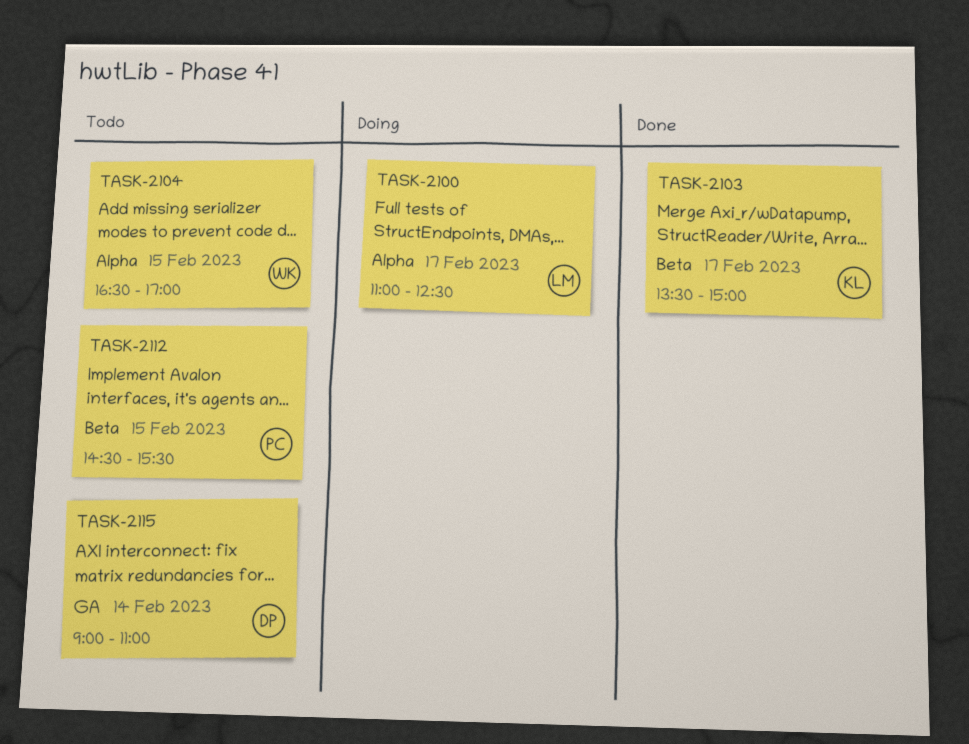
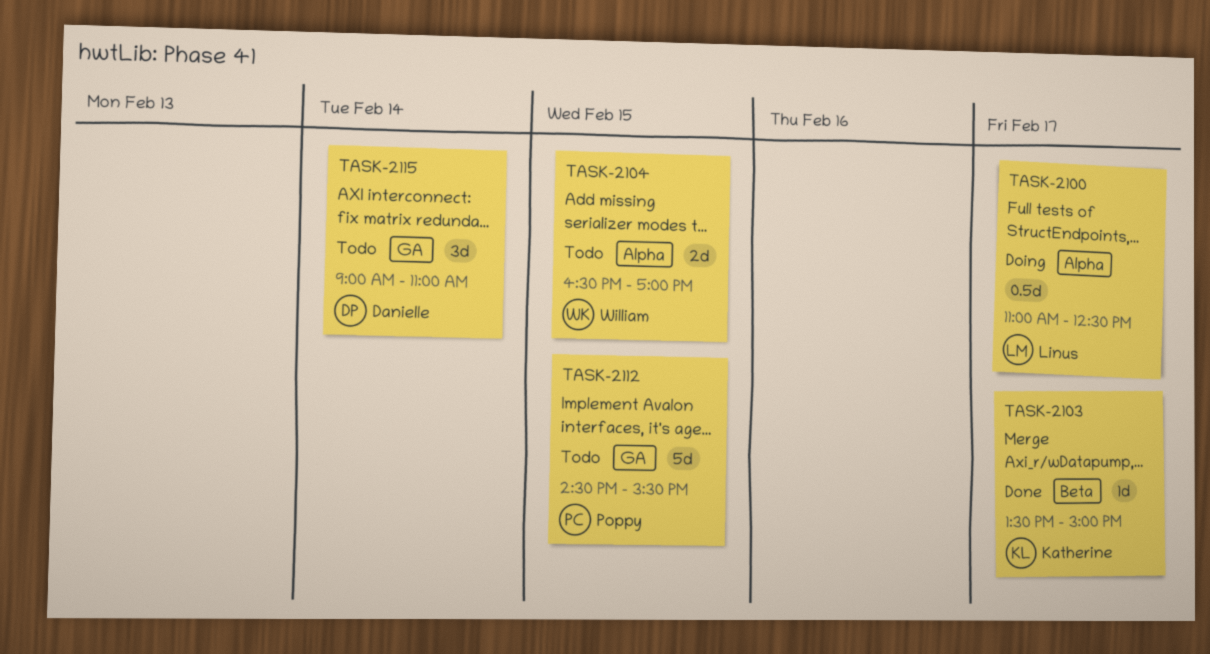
TASK-2112, label: Beta -> GA

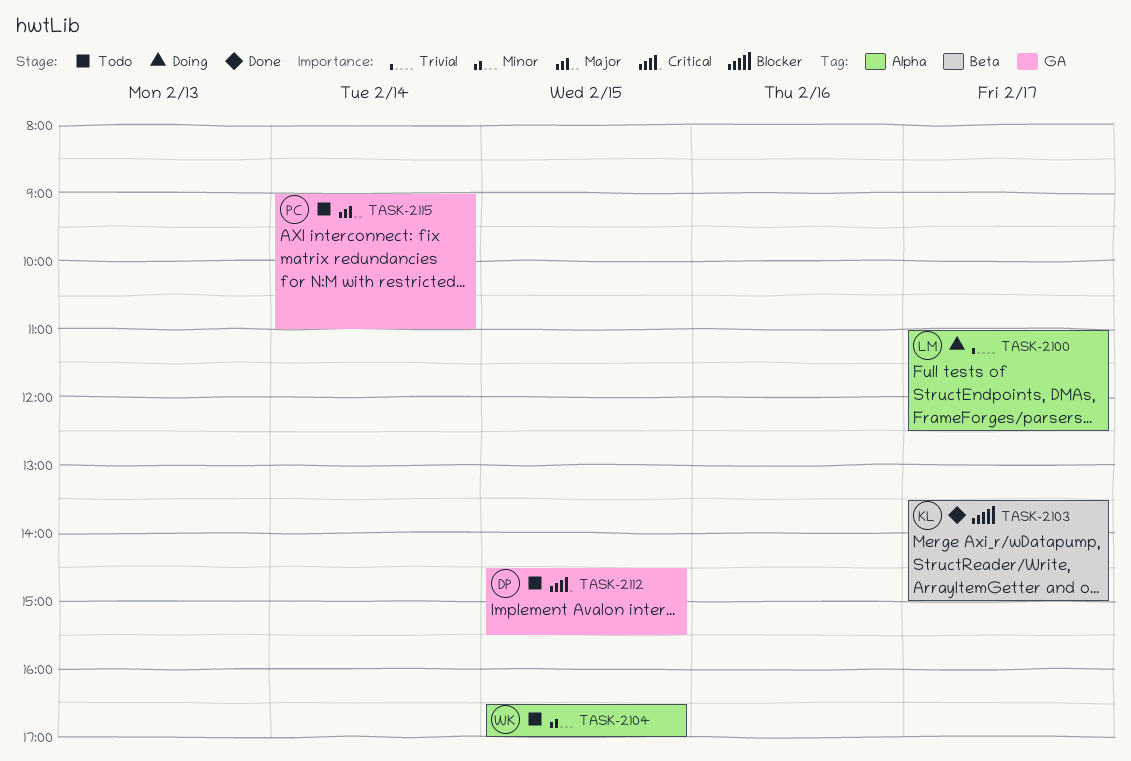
TASK-2112, owner: Poppy -> Danielle
TASK-2115, owner: Danielle -> Poppy

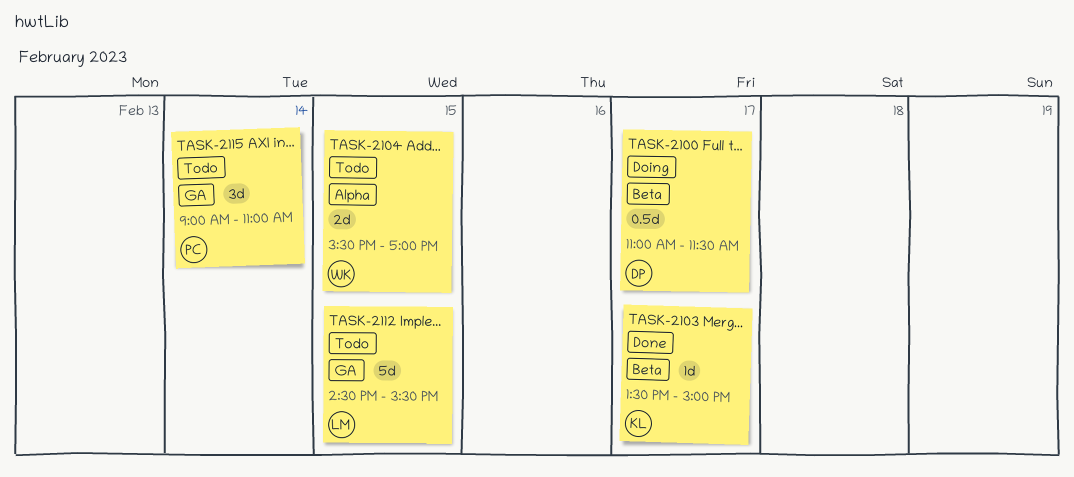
TASK-2100, owner: LM -> DP
TASK-2100, label: Alpha -> Beta
TASK-2100, ends: 12:30 -> 11:30
TASK-2104, begins: 16:30 -> 15:30
TASK-2112, owner: DP -> LM

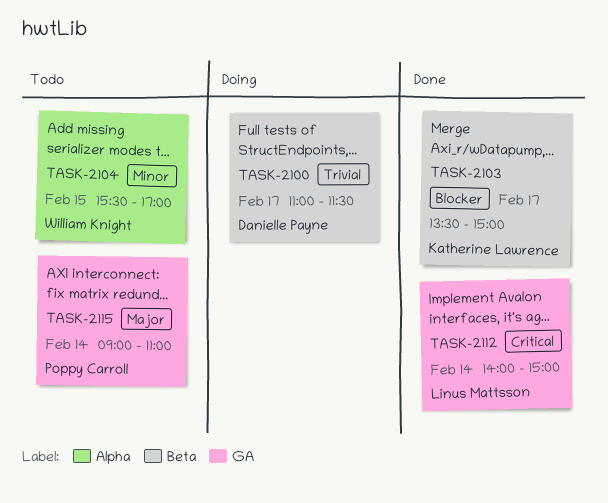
TASK-2112, status: Todo -> Done
TASK-2112, day: Feb 15 -> Feb 14
TASK-2112, begins: 14:30 -> 14:00
TASK-2112, ends: 15:30 -> 15:00

